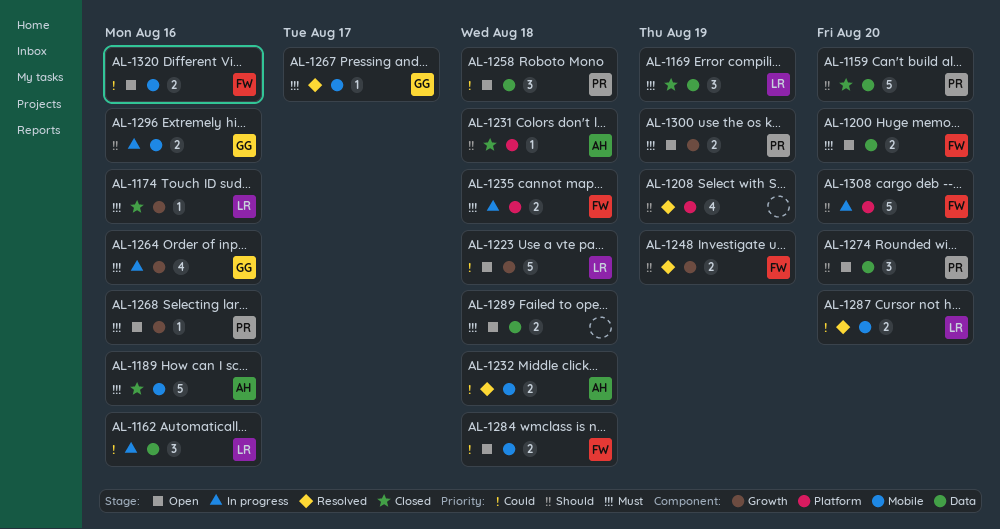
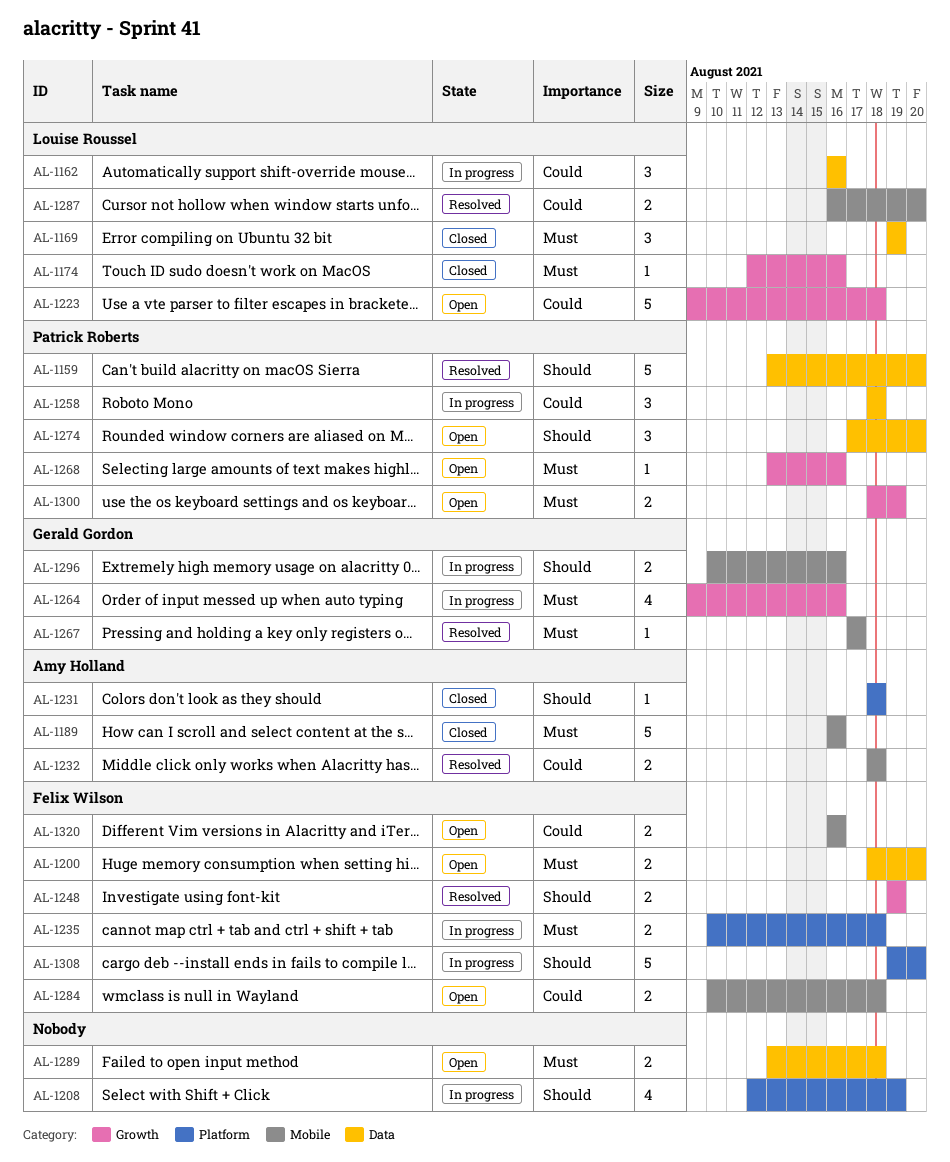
AL-1159, status: Closed -> Resolved
AL-1208, status: Resolved -> In progress
AL-1258, status: Open -> In progress

